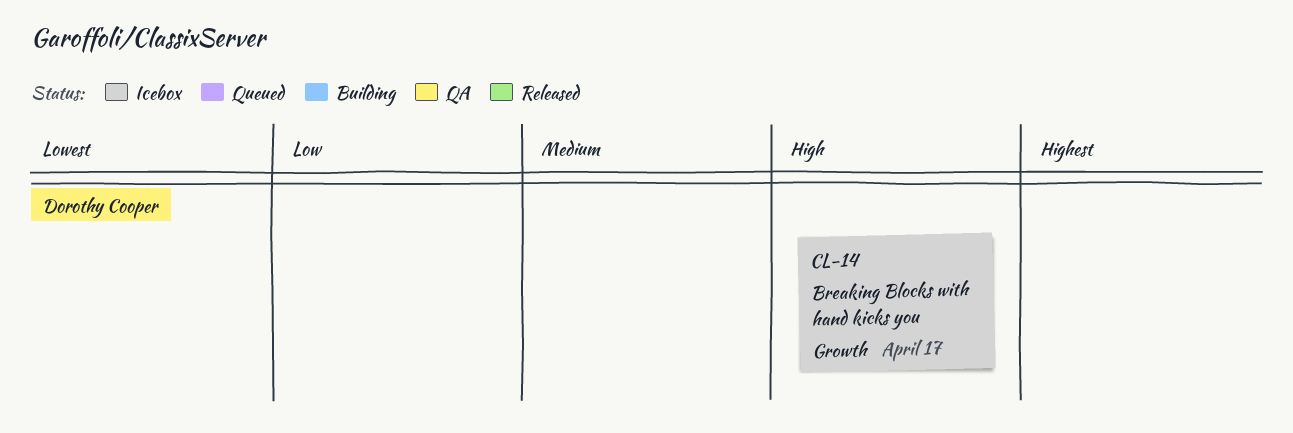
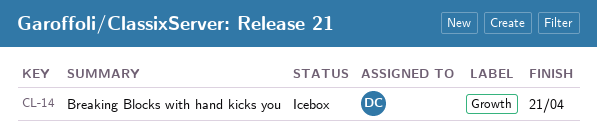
CL-14, due: Apr 17 -> Apr 21

